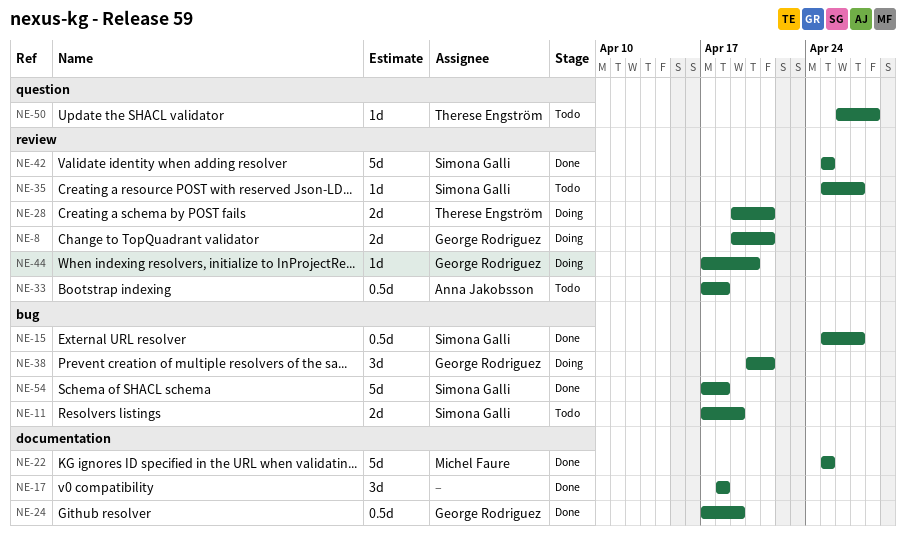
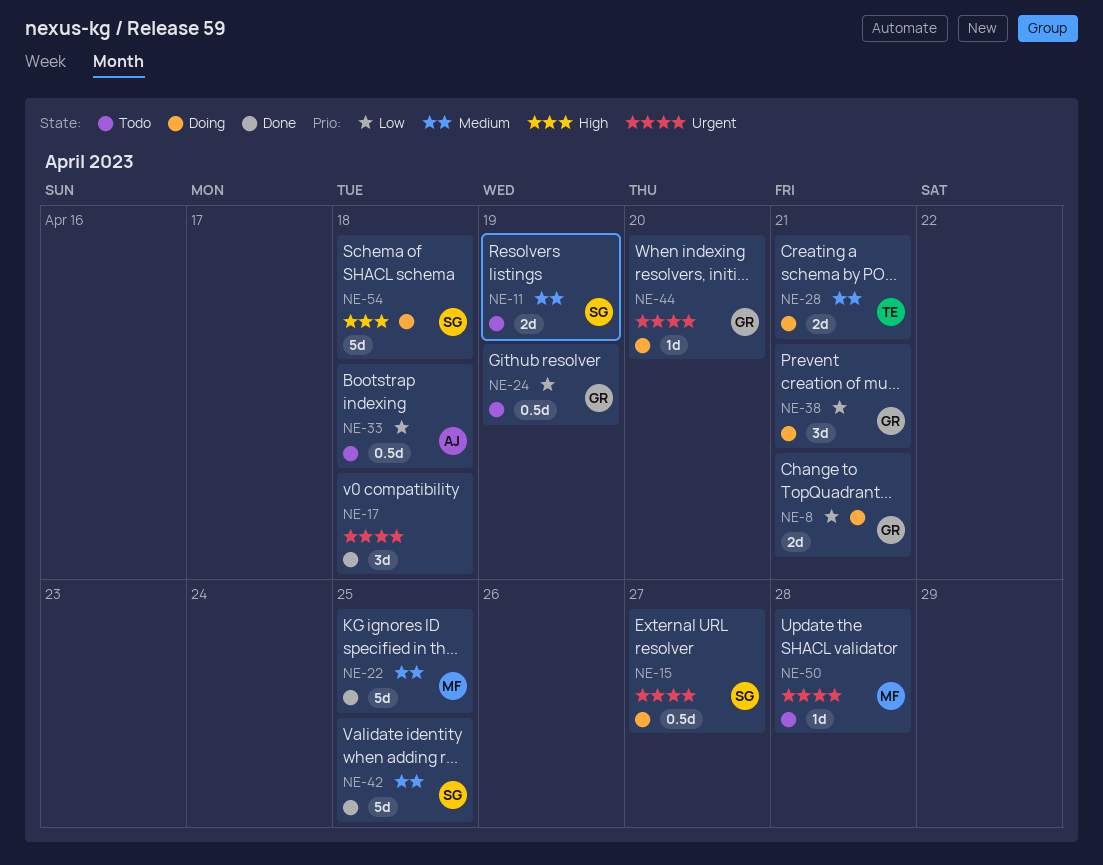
NE-15, status: Done -> Doing
NE-24, status: Done -> Todo
NE-35: present -> none
NE-50, owner: Therese Engström -> Michel Faure
NE-54, status: Done -> Doing

